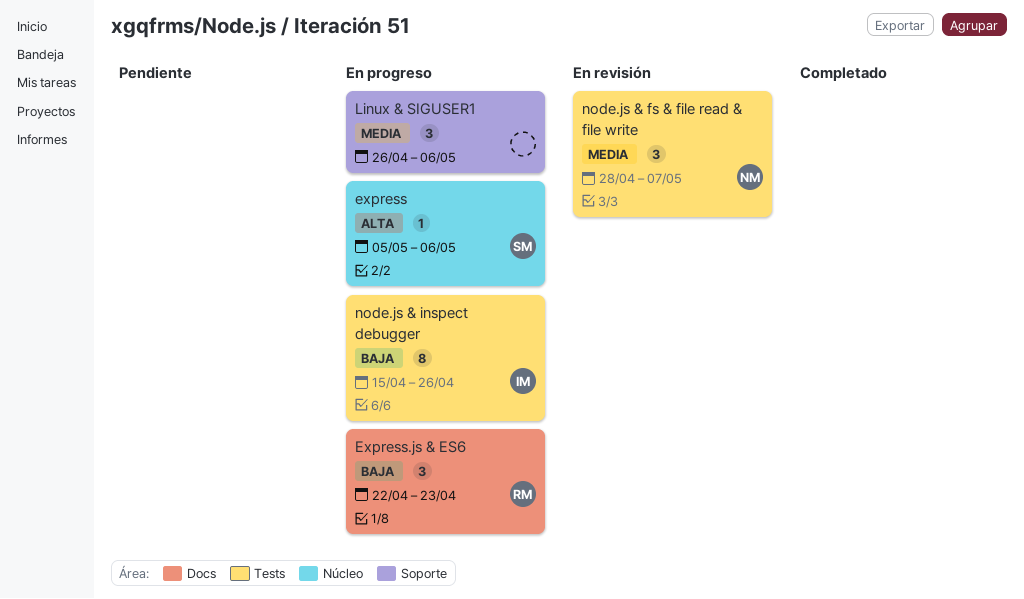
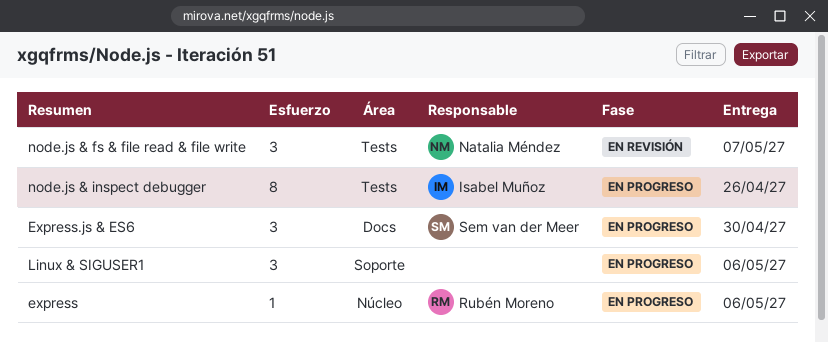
express, owner: Sem van der Meer -> Rubén Moreno
Express.js & ES6, owner: Rubén Moreno -> Sem van der Meer
Express.js & ES6, due: Apr 23 -> Apr 30

